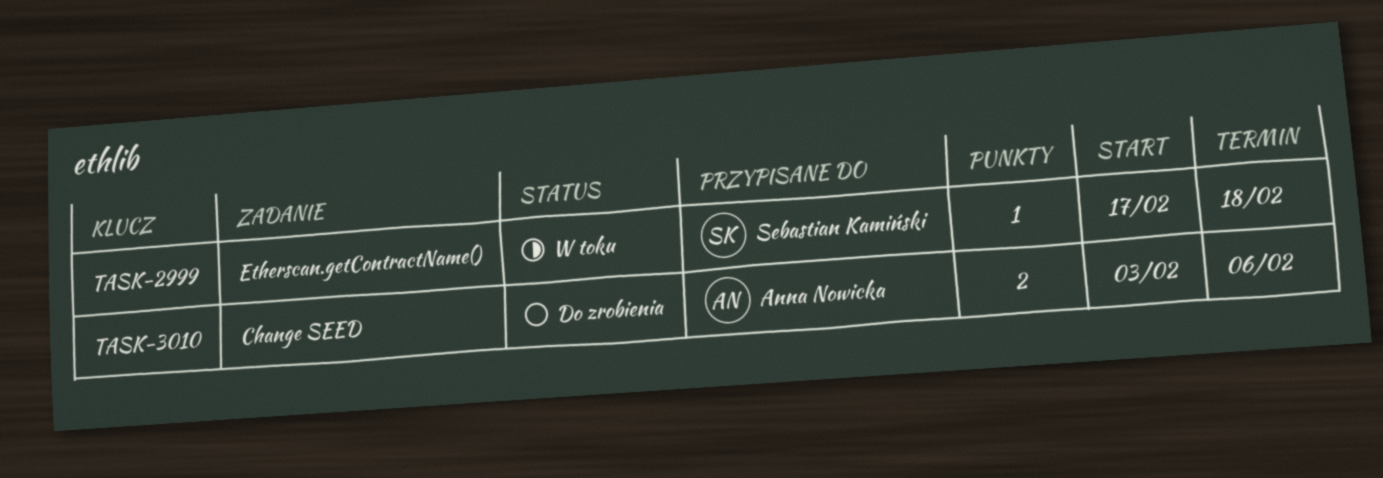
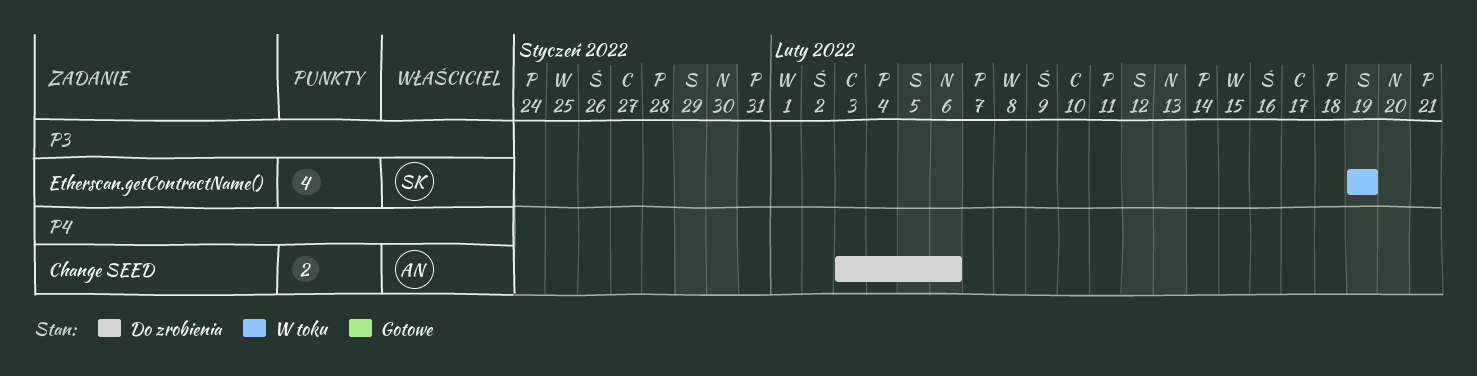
Etherscan.getContractName(), estimate: 1 -> 4
Etherscan.getContractName(), start: Feb 17 -> Feb 19
Etherscan.getContractName(), due: Feb 18 -> Feb 19

